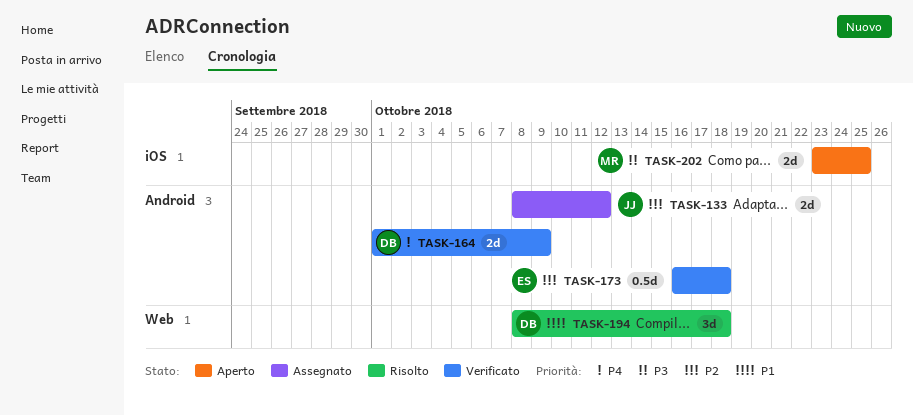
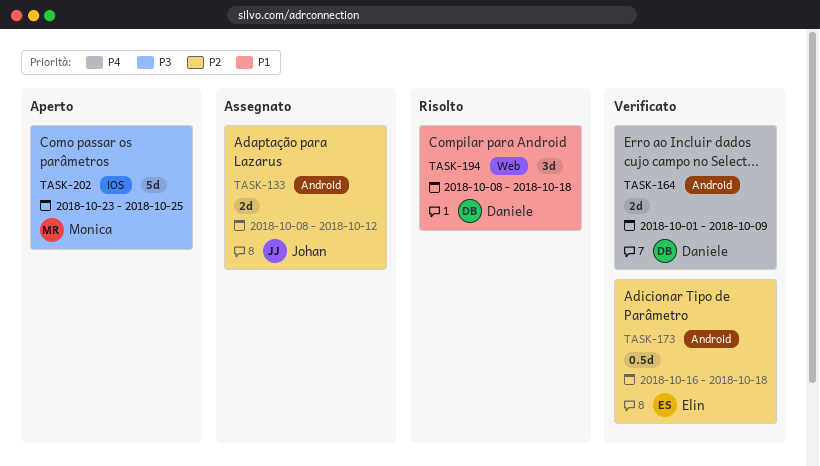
TASK-202, estimate: 2d -> 5d

